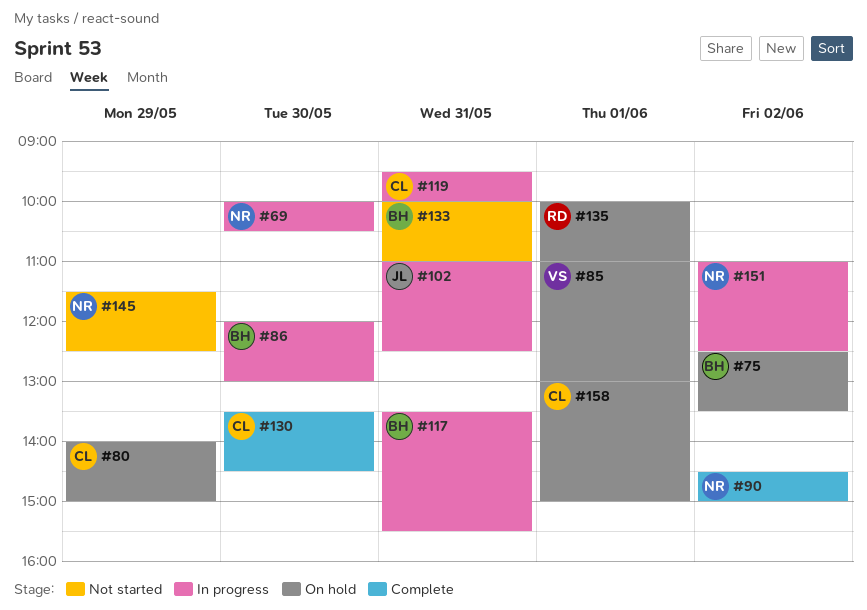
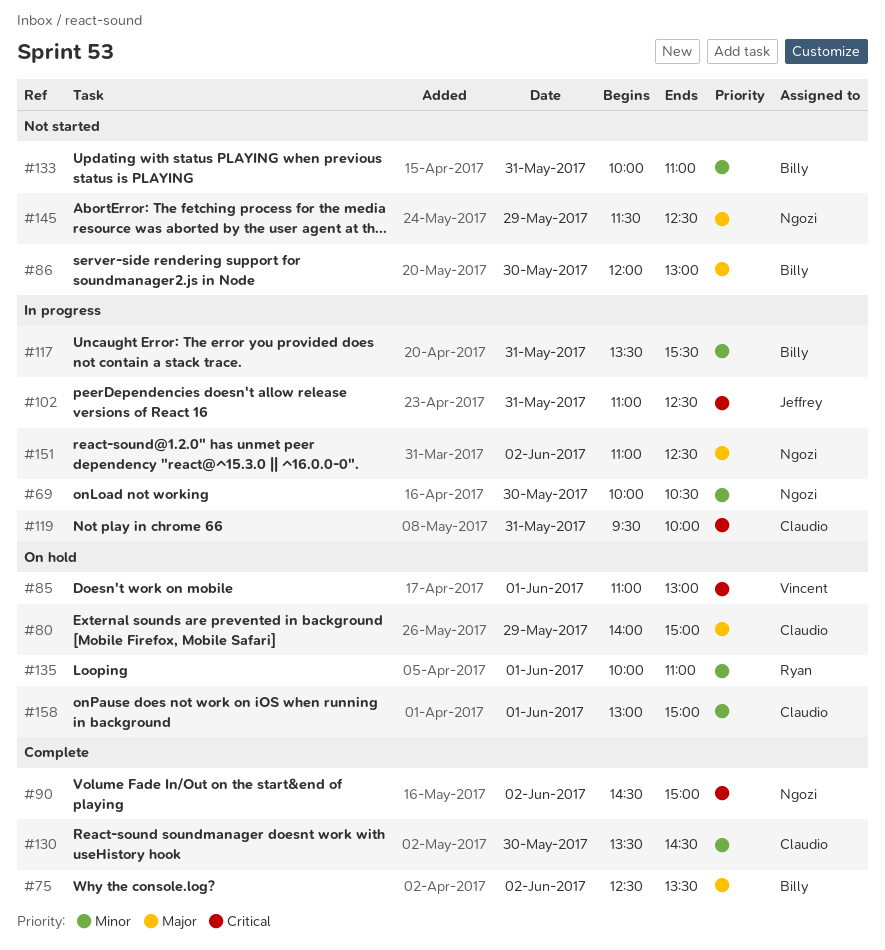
#75, status: On hold -> Complete
#86, status: In progress -> Not started

